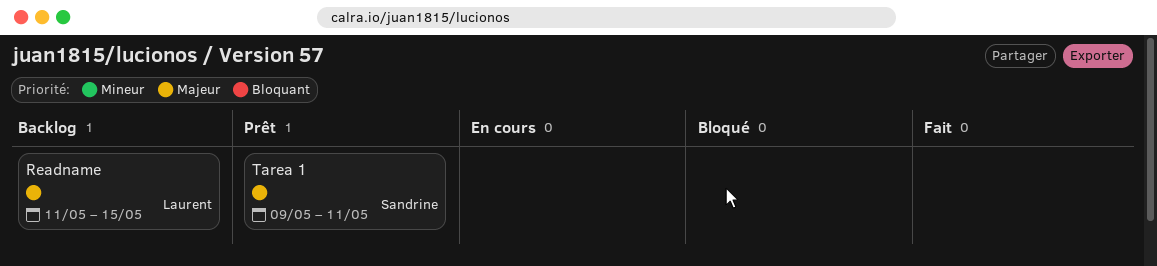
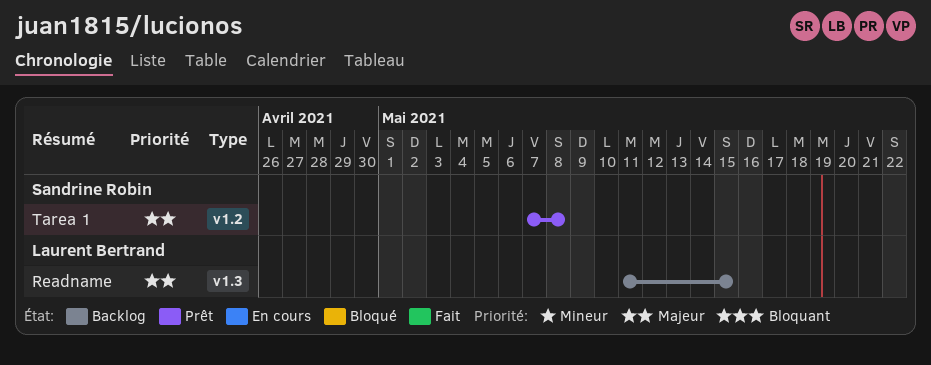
Tarea 1, start: May 9 -> May 7
Tarea 1, due: May 11 -> May 8

